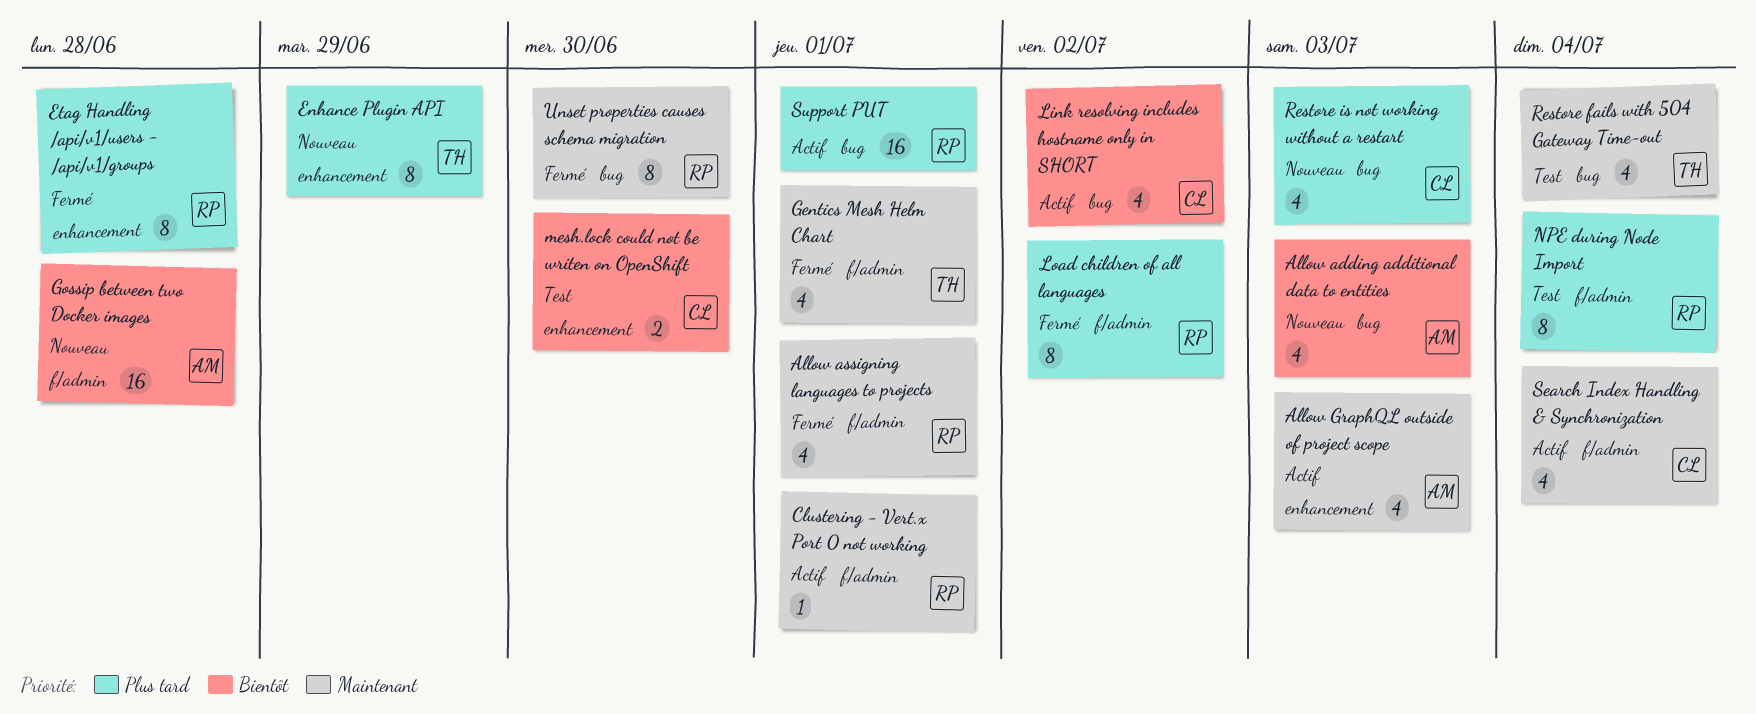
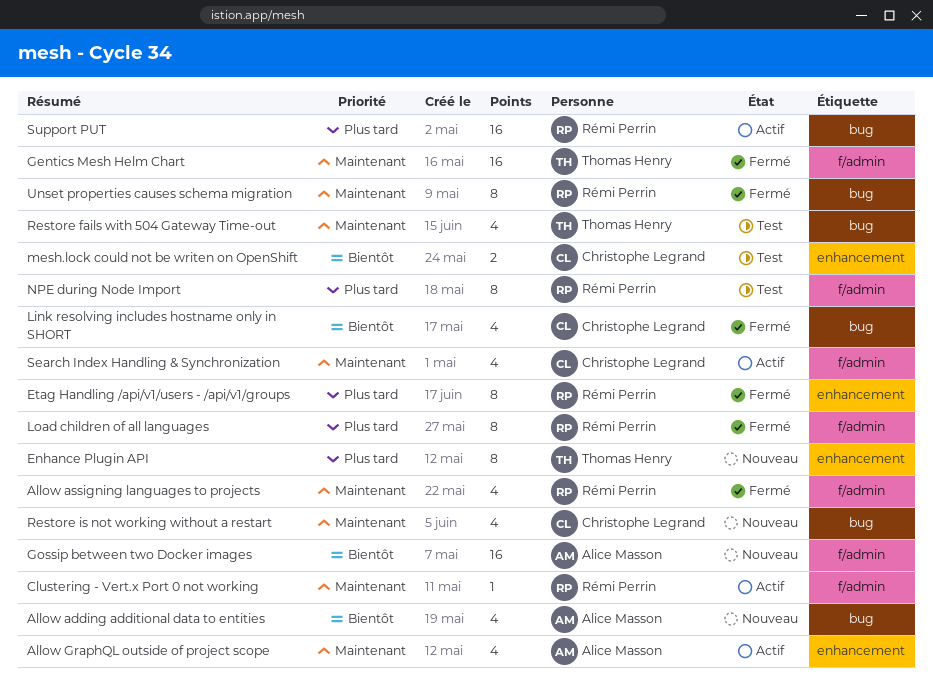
Gentics Mesh Helm Chart, estimate: 4 -> 16
Link resolving includes hostname only in SHORT, status: Actif -> Fermé
Restore is not working without a restart, priority: Plus tard -> Maintenant

